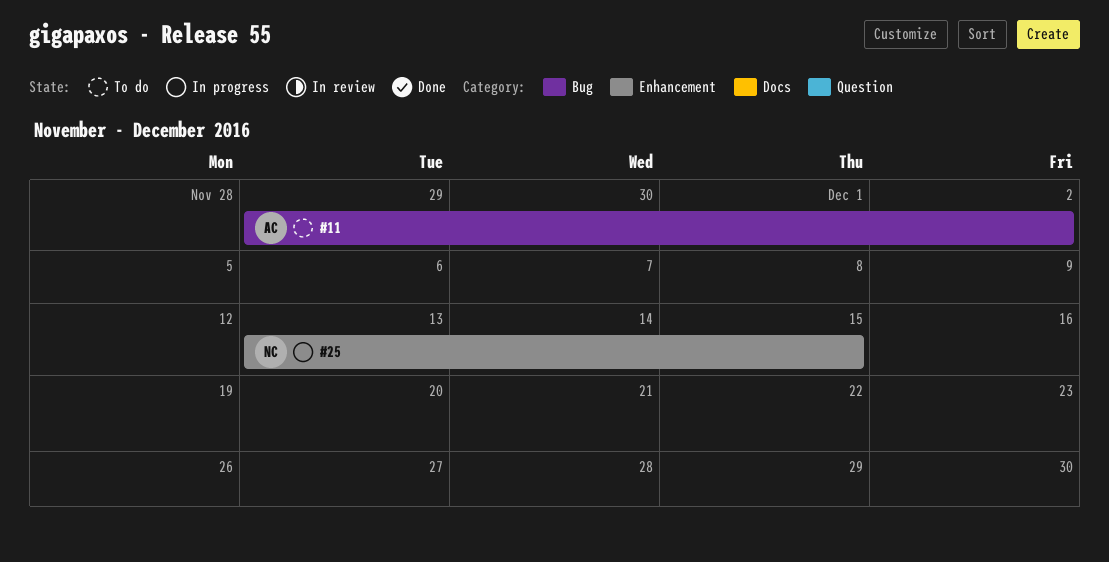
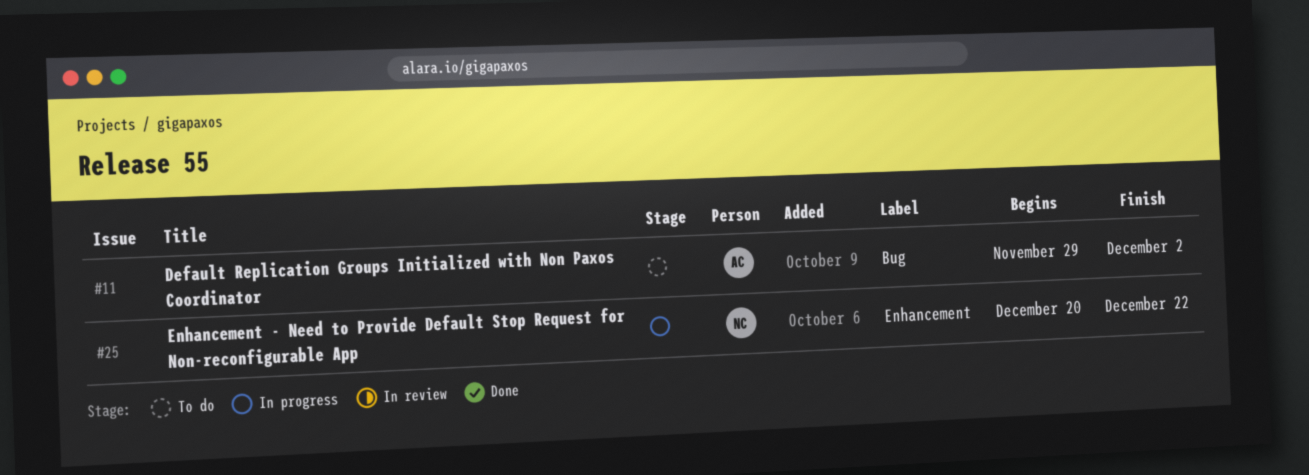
#25, start: Dec 13 -> Dec 20
#25, due: Dec 15 -> Dec 22

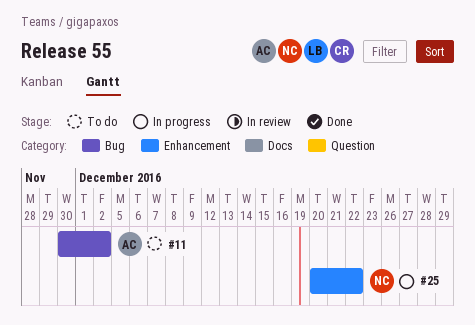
#11, start: Nov 29 -> Nov 30

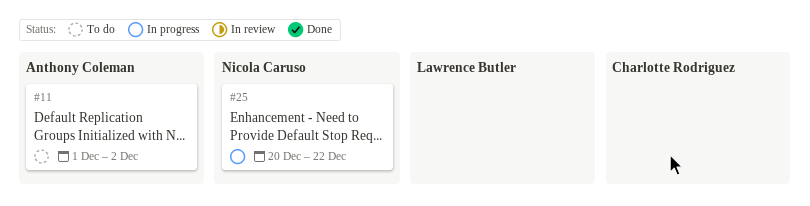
#11, start: Nov 30 -> Dec 1

